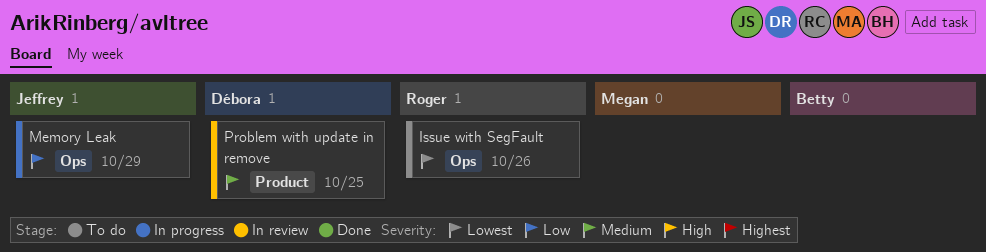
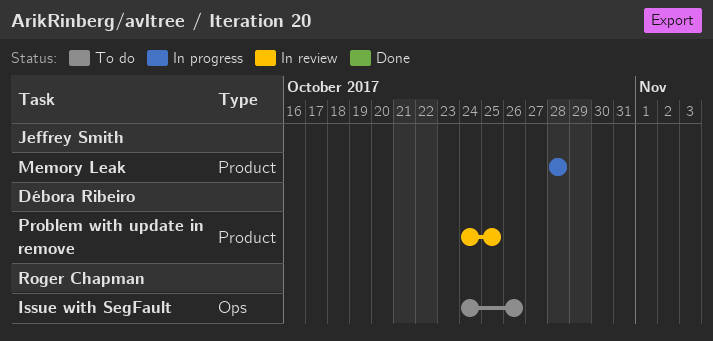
Memory Leak, label: Ops -> Product
Memory Leak, due: Oct 29 -> Oct 28

